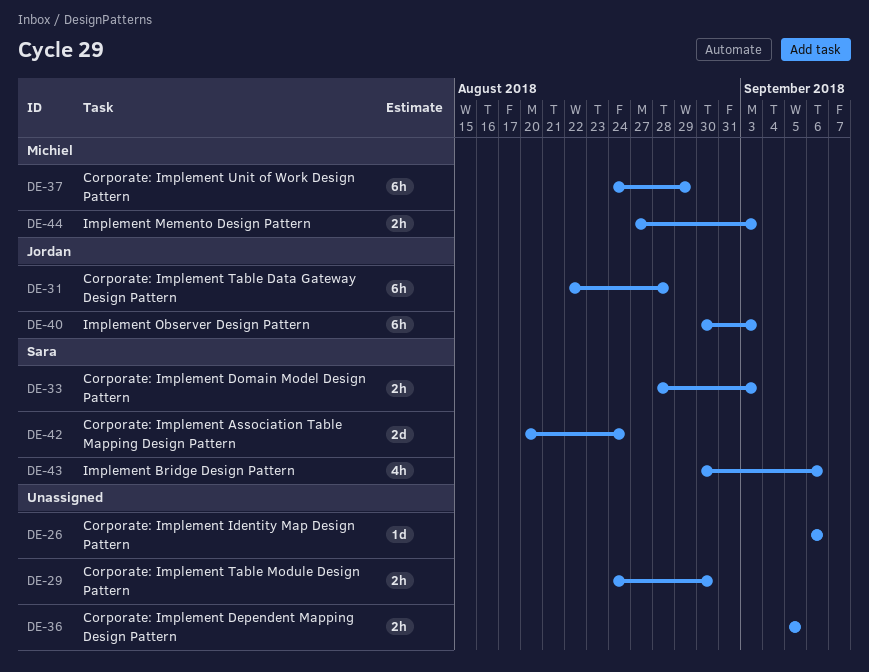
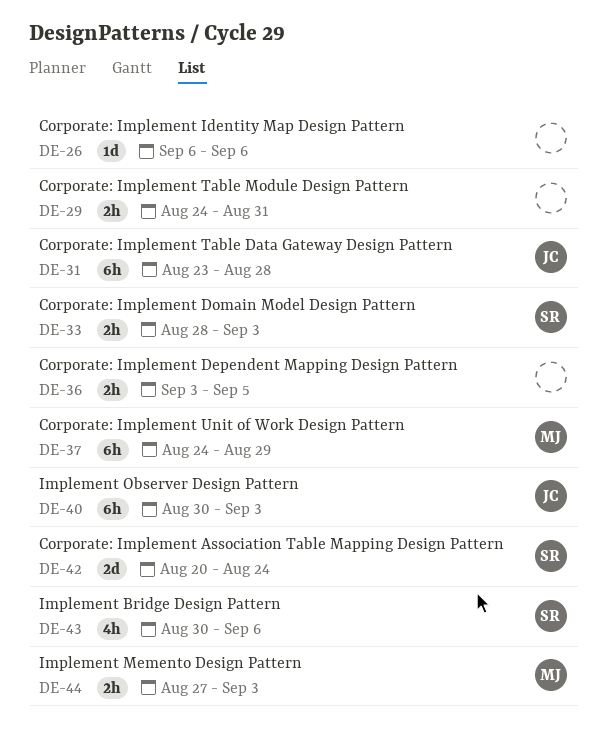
DE-29, due: Aug 30 -> Aug 31
DE-31, start: Aug 22 -> Aug 23
DE-36, start: Sep 5 -> Sep 3

